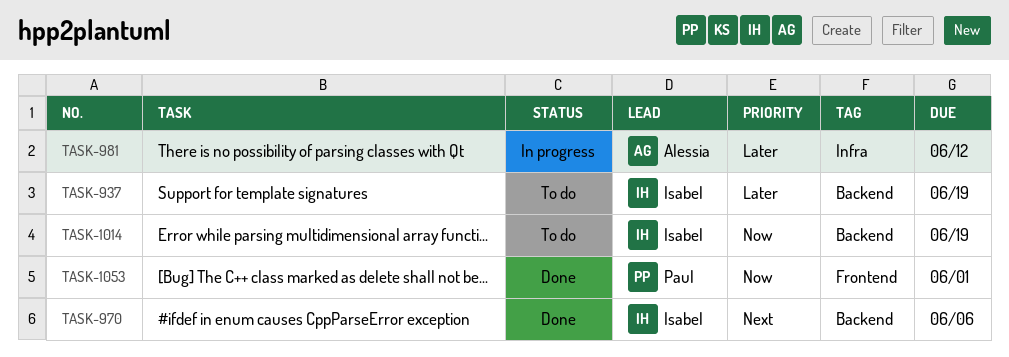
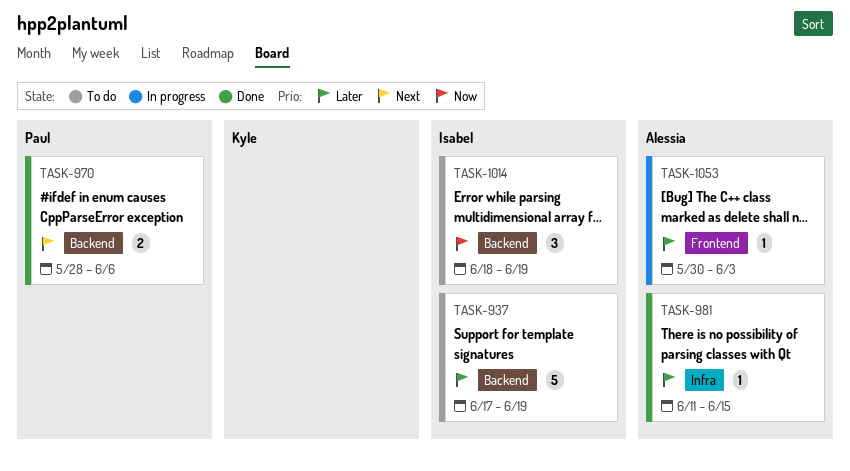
TASK-970, owner: Isabel -> Paul
TASK-981, status: In progress -> Done
TASK-981, due: Jun 12 -> Jun 15
TASK-1053, status: Done -> In progress
TASK-1053, owner: Paul -> Alessia
TASK-1053, priority: Now -> Later
TASK-1053, due: Jun 1 -> Jun 3

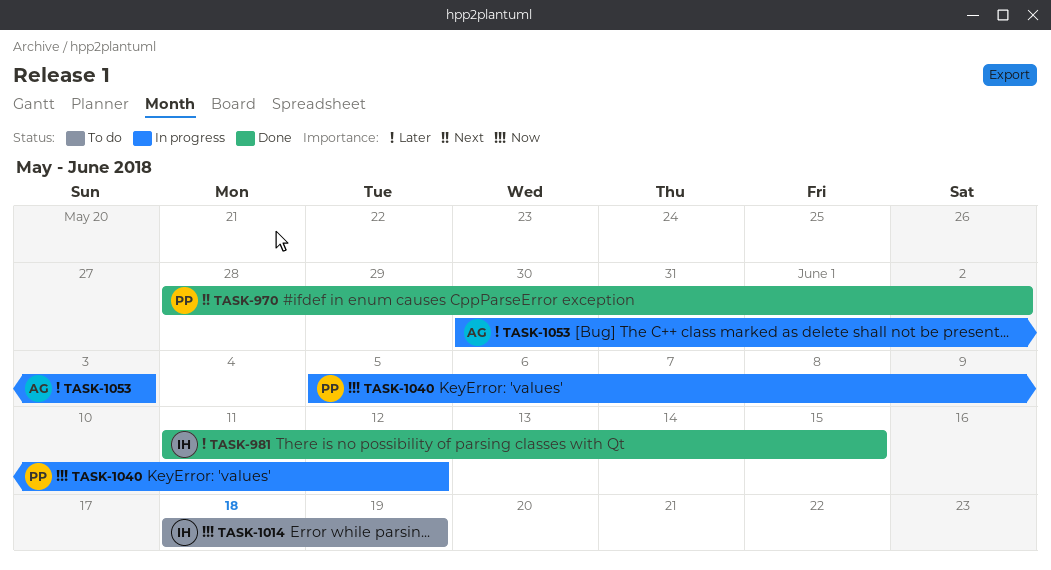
TASK-937: present -> none
TASK-970, due: Jun 6 -> Jun 2
TASK-981, owner: Alessia -> Isabel
TASK-1040: none -> present

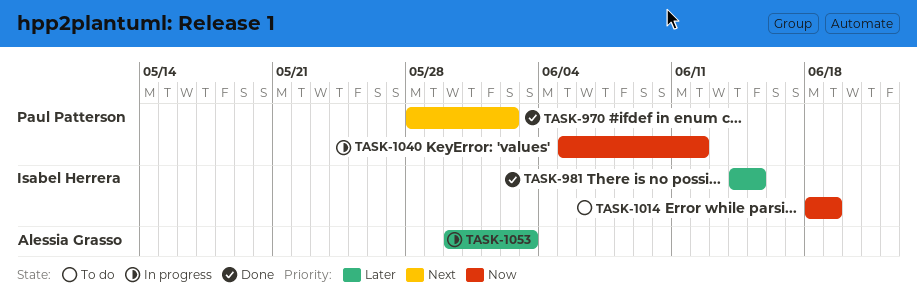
TASK-981, start: Jun 11 -> Jun 14

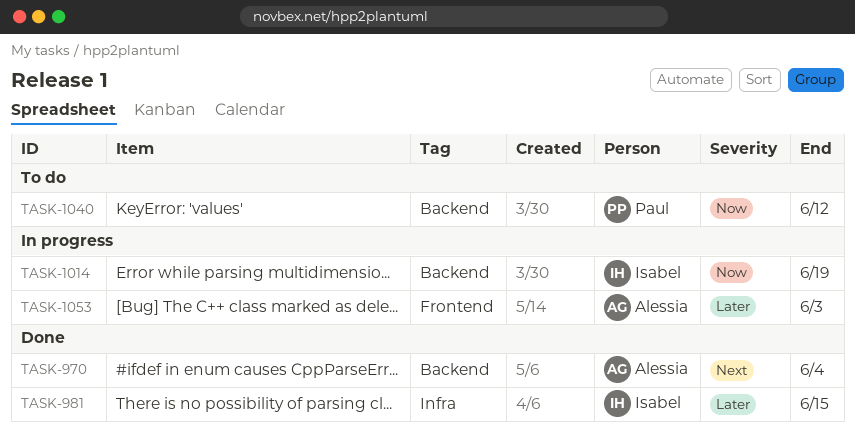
TASK-970, owner: Paul Patterson -> Alessia Grasso
TASK-970, due: Jun 2 -> Jun 4
TASK-1014, status: To do -> In progress
TASK-1040, status: In progress -> To do

